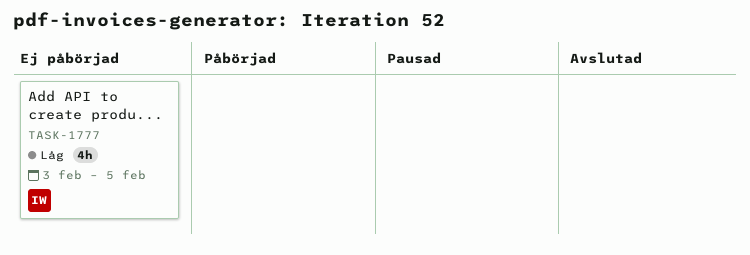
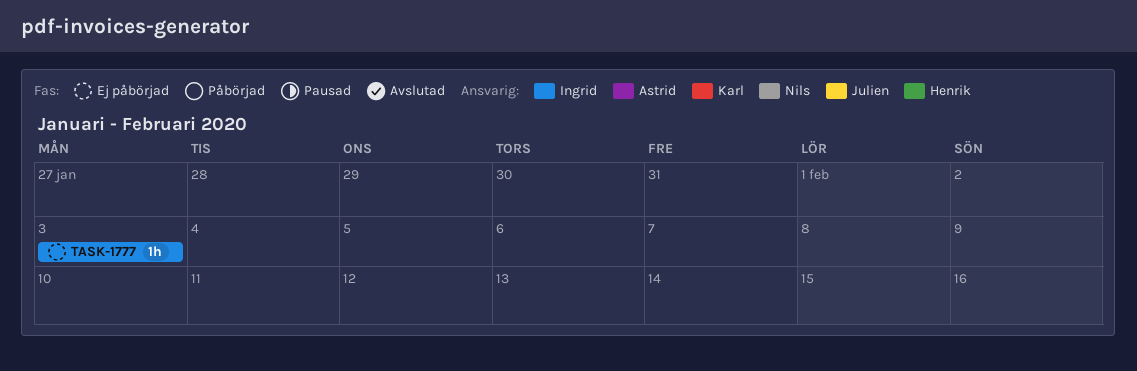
TASK-1777, estimate: 4h -> 1h
TASK-1777, due: Feb 5 -> Feb 3

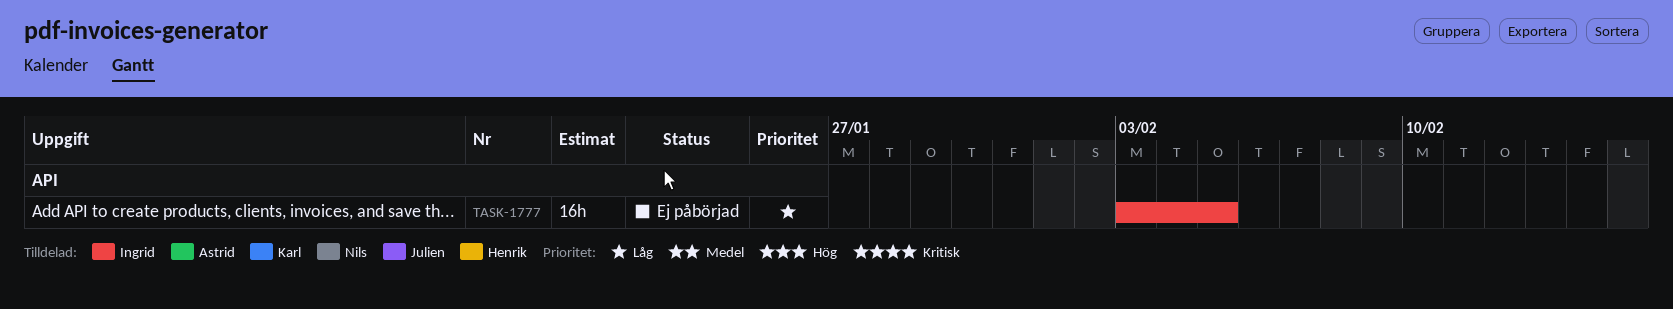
TASK-1777, estimate: 1h -> 16h
TASK-1777, due: Feb 3 -> Feb 5

